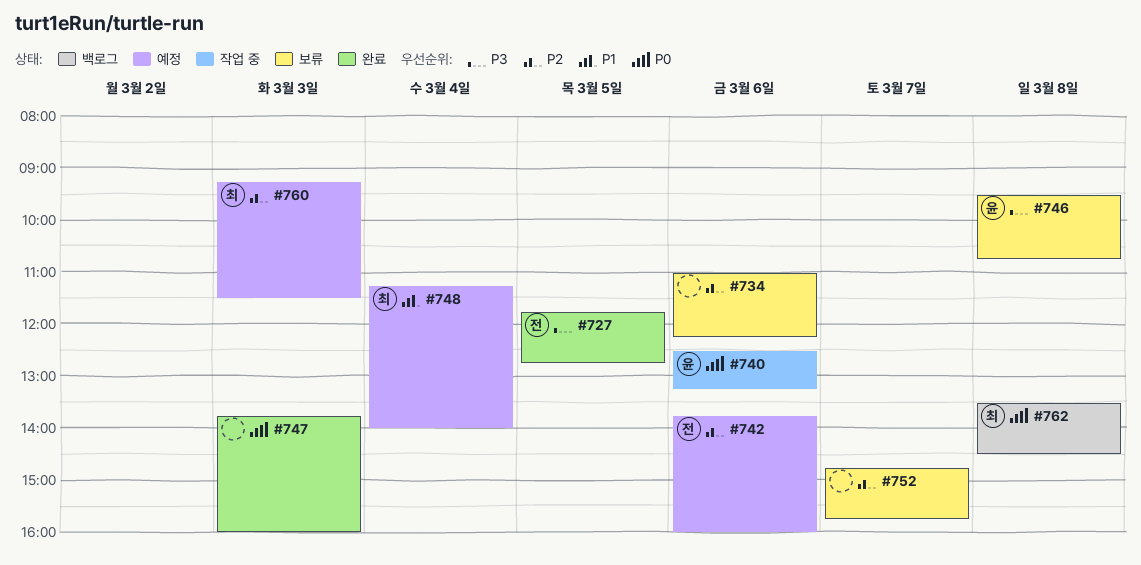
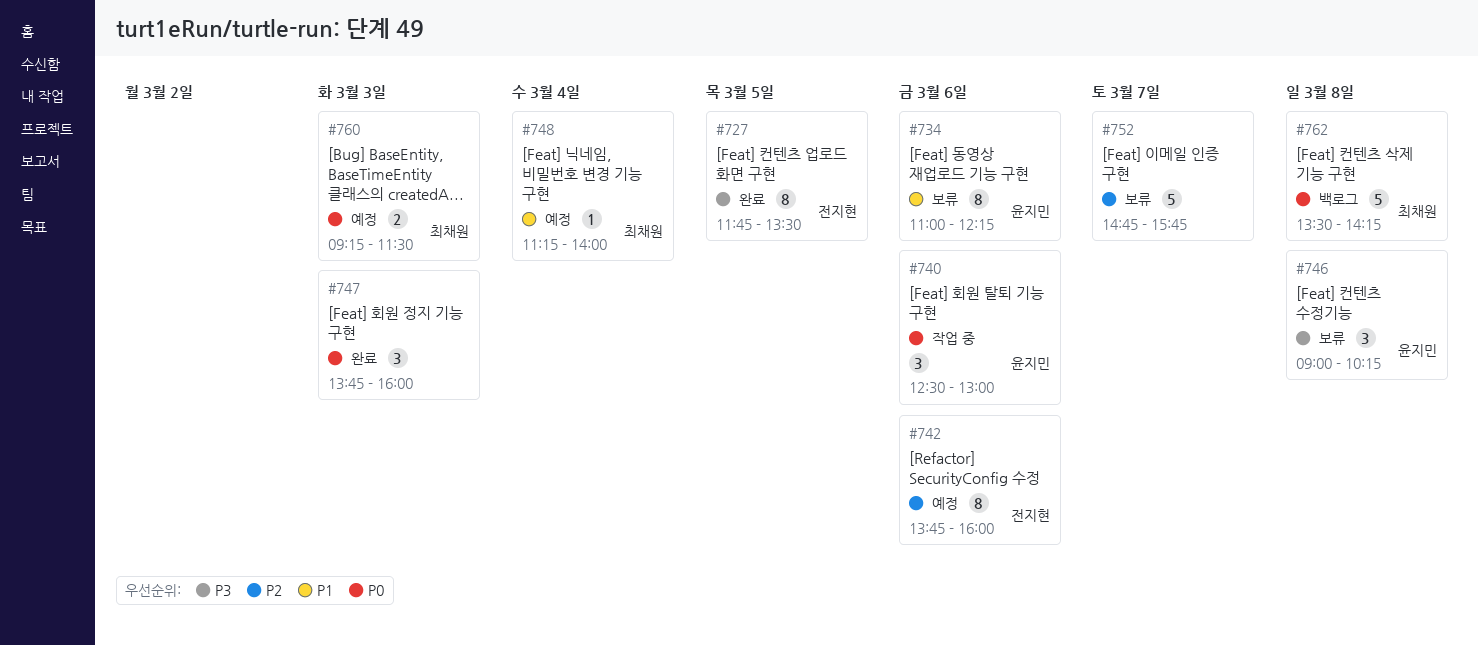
#727, ends: 12:45 -> 13:30
#734, owner: none -> 윤지민
#734, priority: P2 -> P1
#740, ends: 13:15 -> 13:00
#746, begins: 09:30 -> 09:00
#746, ends: 10:45 -> 10:15
#760, priority: P2 -> P0
#762, ends: 14:30 -> 14:15

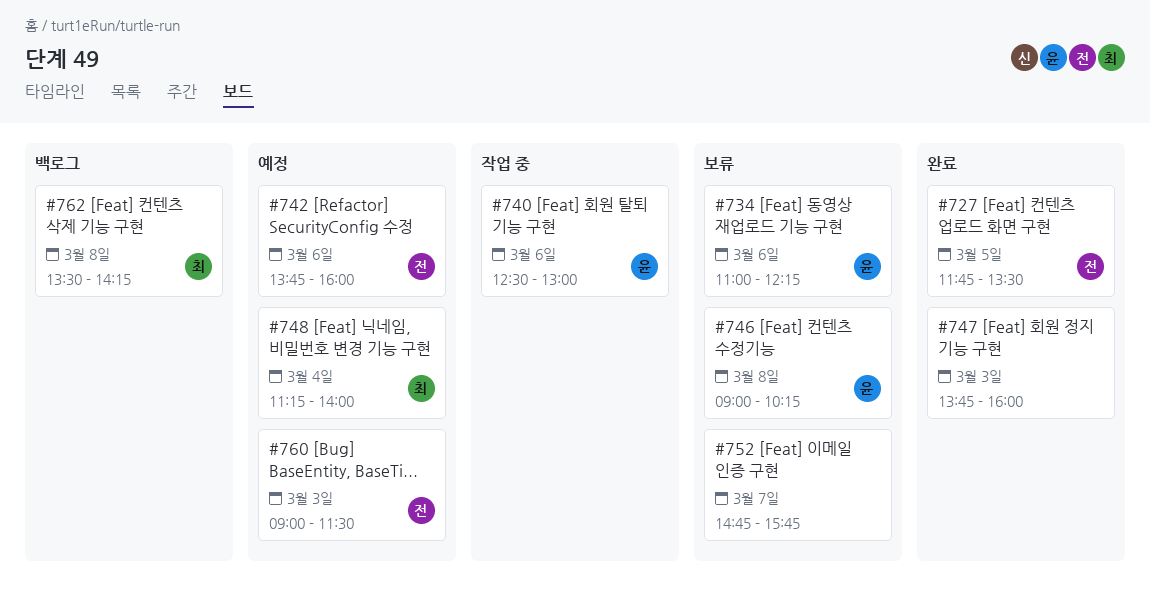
#760, owner: 최채원 -> 전지현
#760, begins: 09:15 -> 09:00

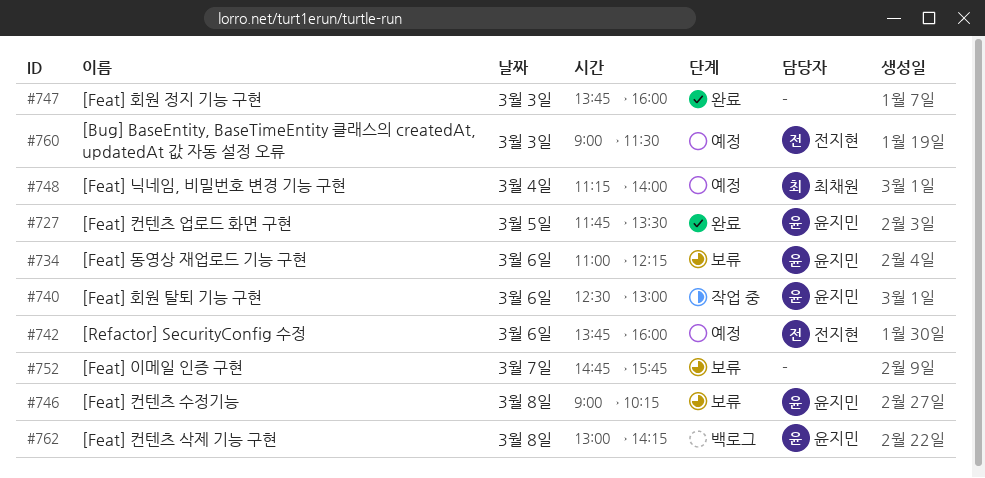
#727, owner: 전지현 -> 윤지민
#762, owner: 최채원 -> 윤지민
#762, begins: 13:30 -> 13:00

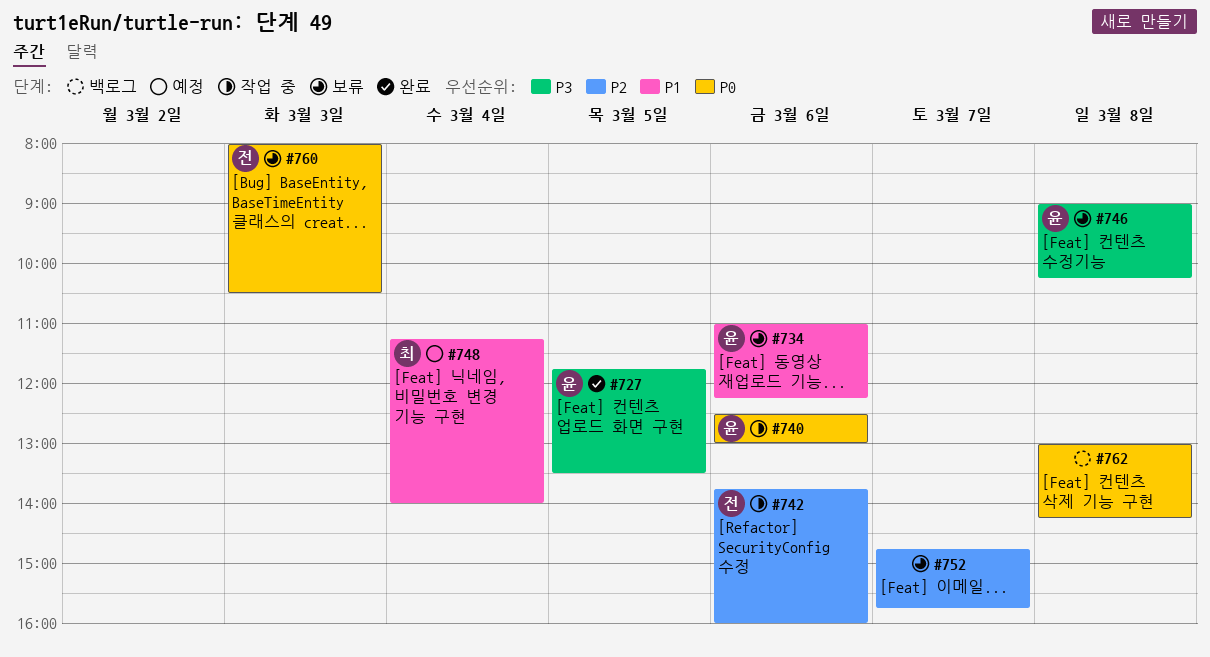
#742, status: 예정 -> 작업 중
#747: present -> none
#760, status: 예정 -> 보류
#760, begins: 09:00 -> 08:00
#760, ends: 11:30 -> 10:30
#762, owner: 윤지민 -> none

